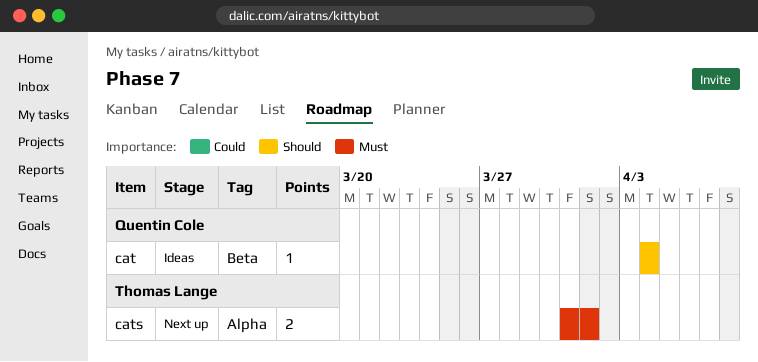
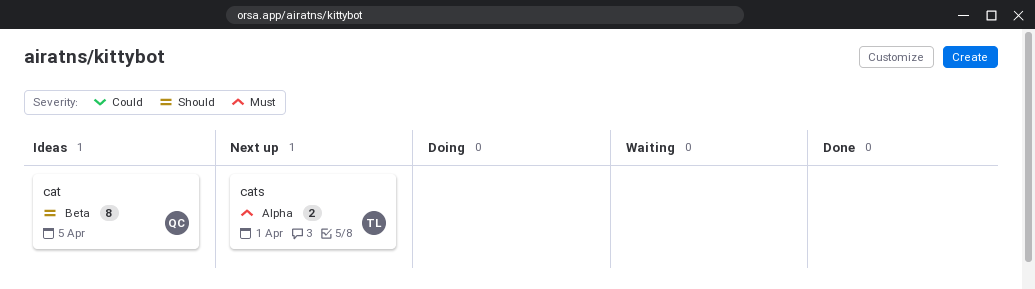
cat, estimate: 1 -> 8
cat, due: Apr 4 -> Apr 5

